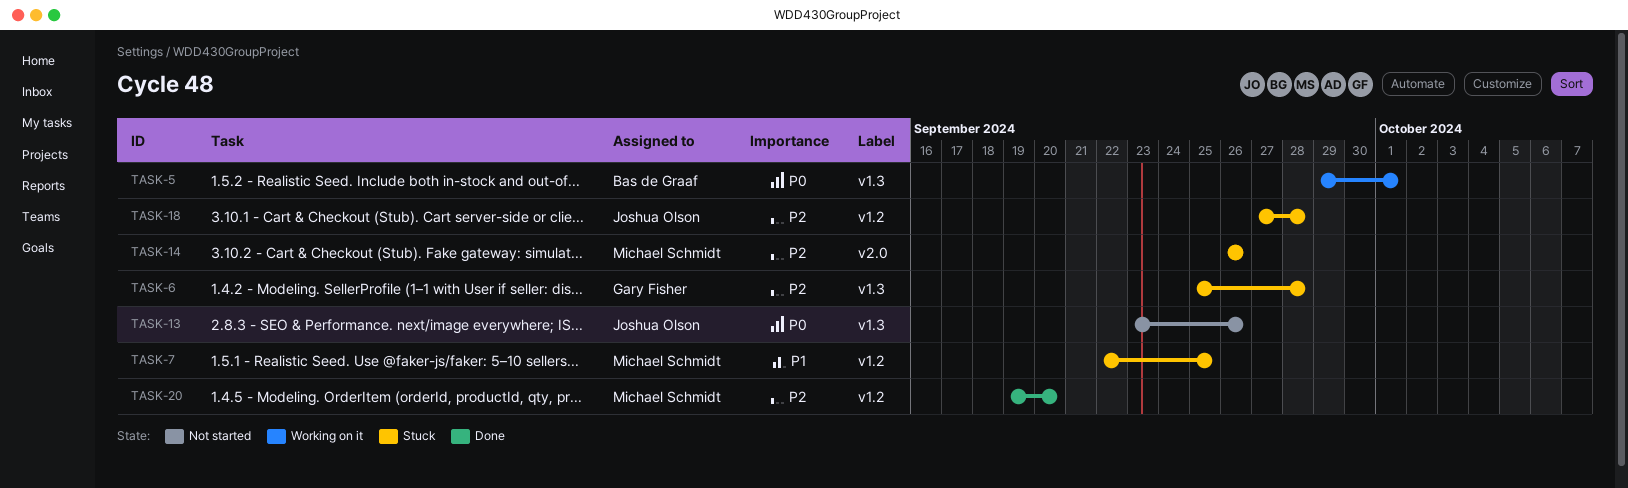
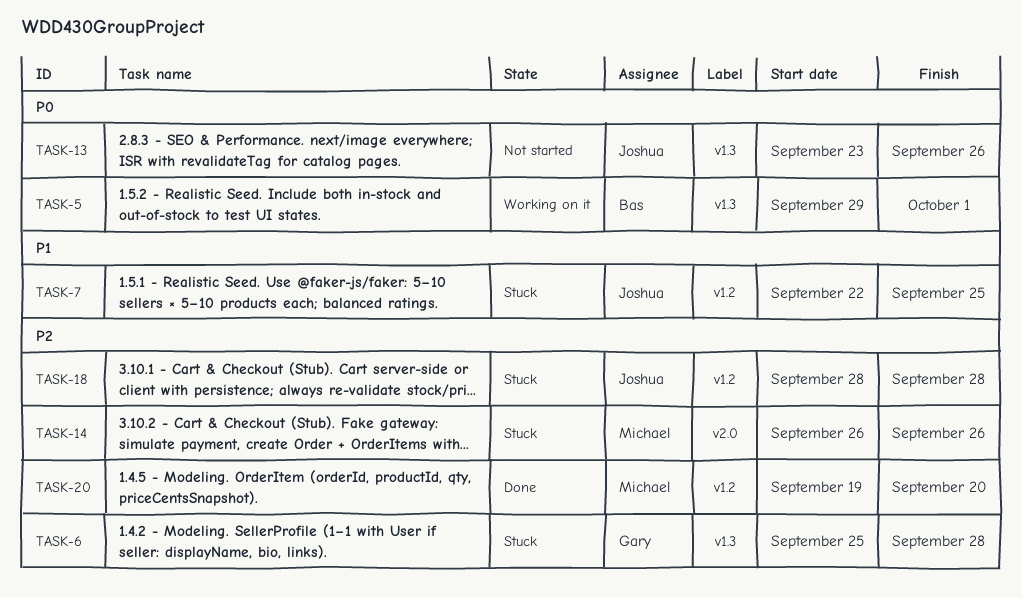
TASK-7, owner: Michael Schmidt -> Joshua Olson
TASK-18, start: Sep 27 -> Sep 28

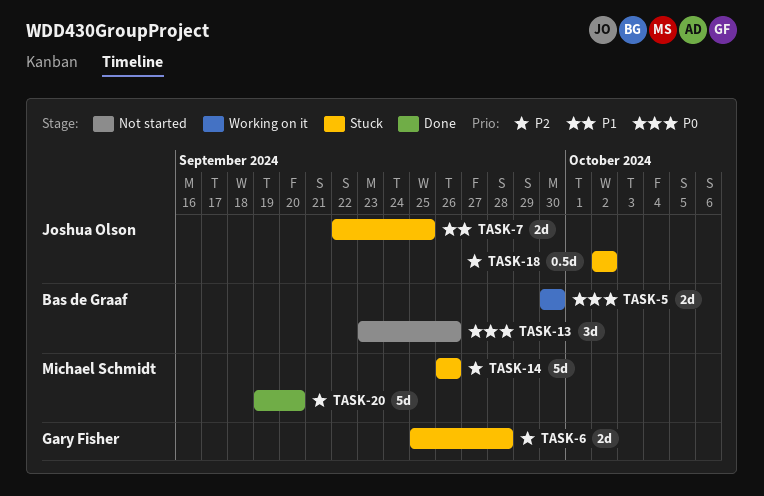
TASK-5, start: Sep 29 -> Sep 30
TASK-5, due: Oct 1 -> Sep 30
TASK-13, owner: Joshua Olson -> Bas de Graaf
TASK-18, start: Sep 28 -> Oct 2
TASK-18, due: Sep 28 -> Oct 2

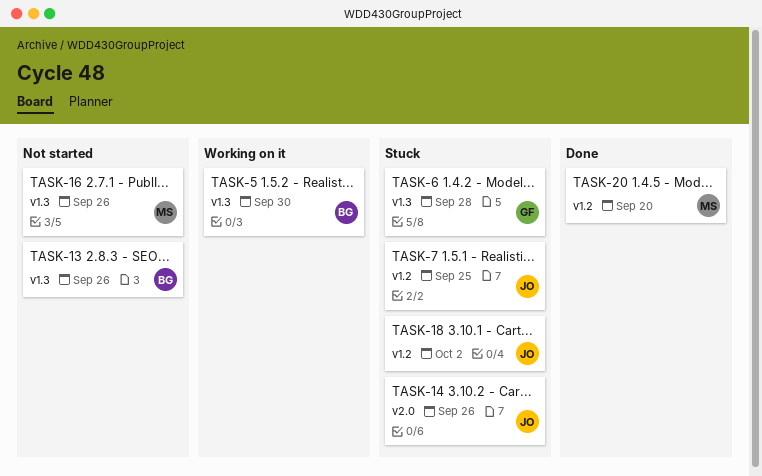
TASK-14, owner: Michael Schmidt -> Joshua Olson
TASK-16: none -> present

